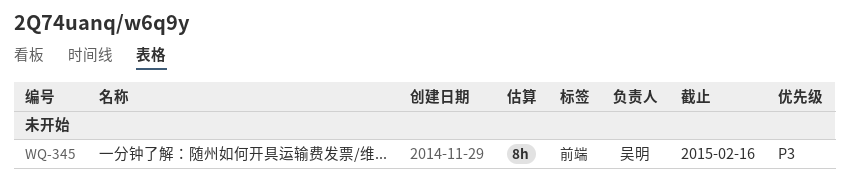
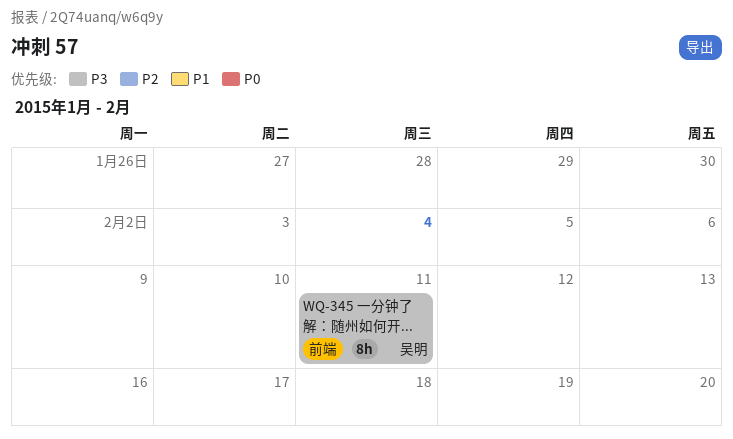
WQ-345, due: Feb 16 -> Feb 11

